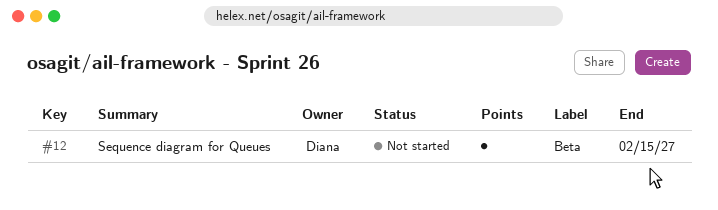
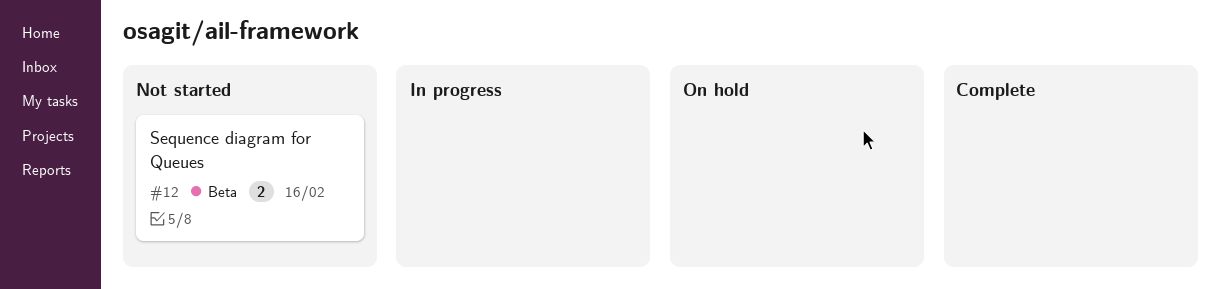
#12, estimate: 1 -> 2
#12, due: Feb 15 -> Feb 16

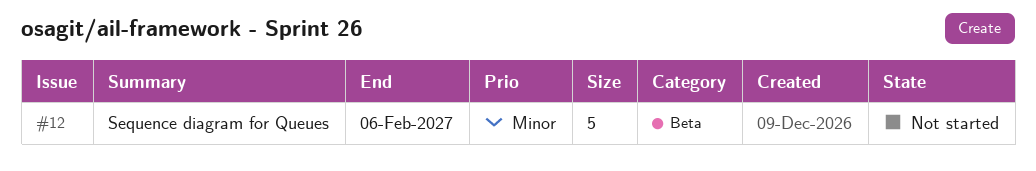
#12, estimate: 2 -> 5
#12, due: Feb 16 -> Feb 6

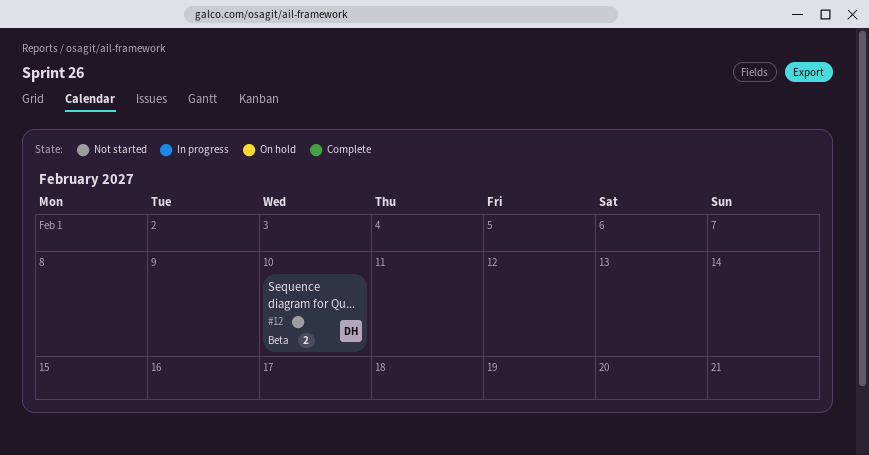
#12, estimate: 5 -> 2
#12, due: Feb 6 -> Feb 10

